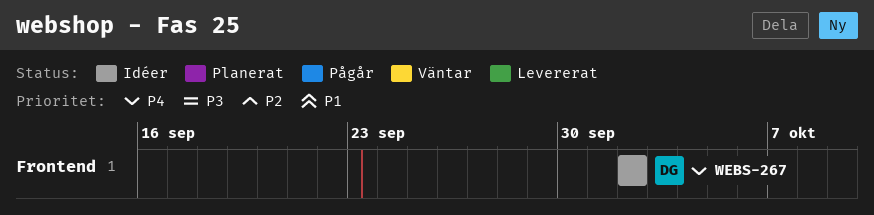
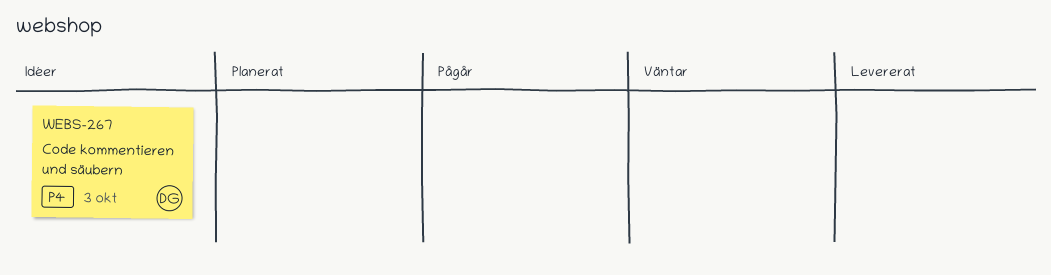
WEBS-267, due: Oct 2 -> Oct 3

